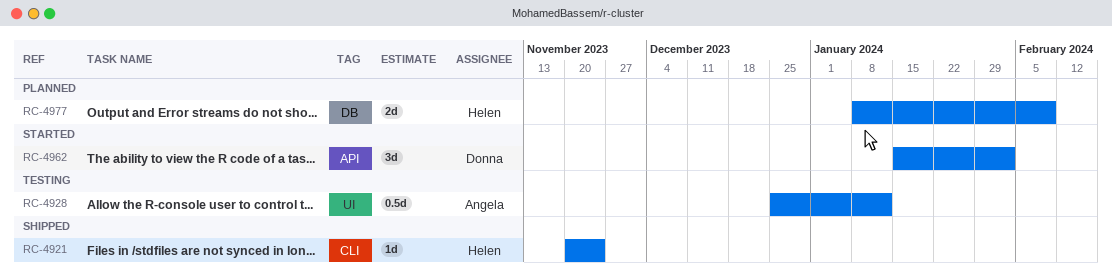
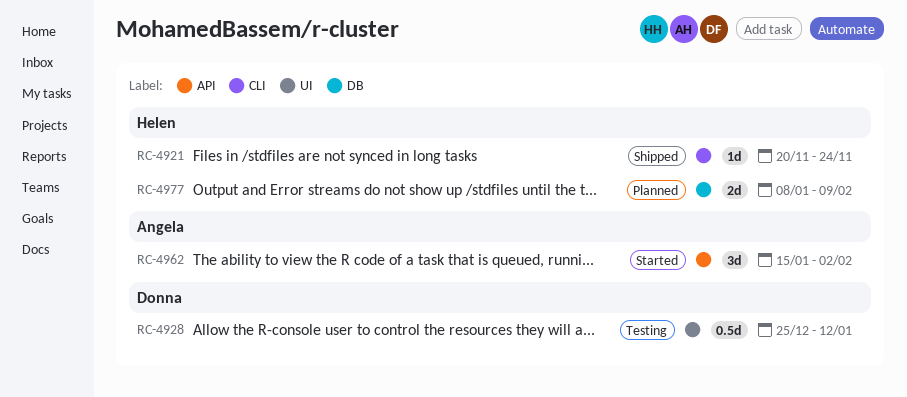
RC-4928, owner: Angela -> Donna
RC-4962, owner: Donna -> Angela

